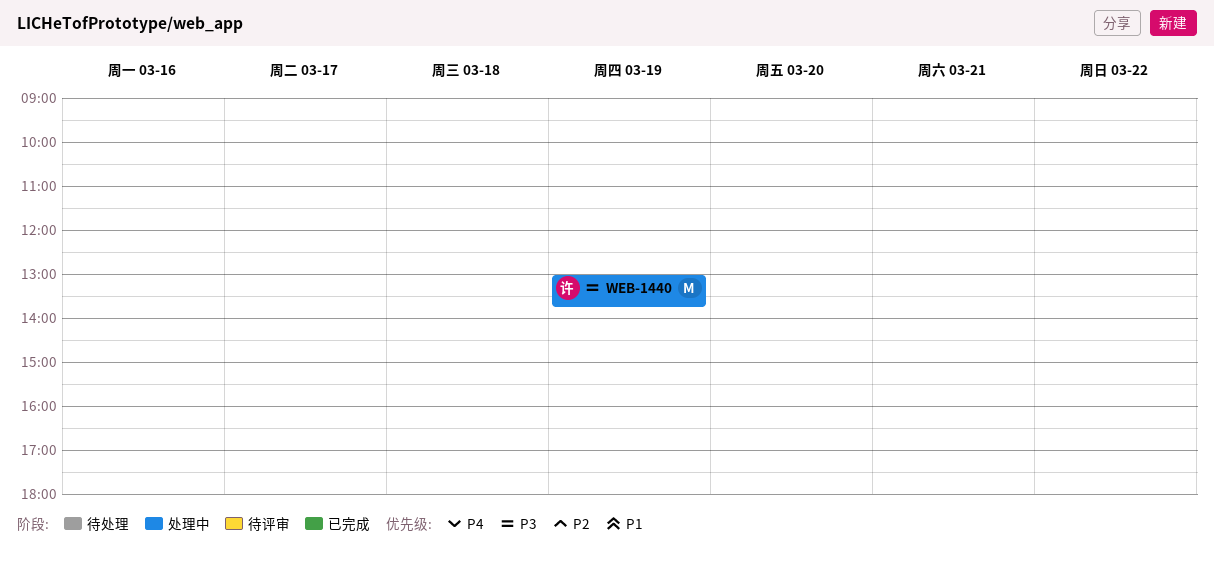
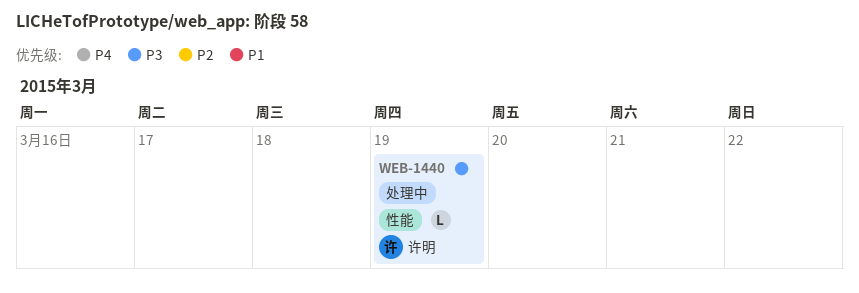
WEB-1440, estimate: M -> L

